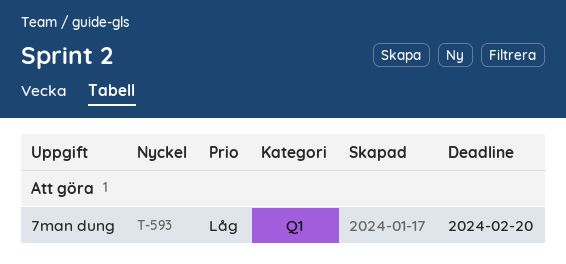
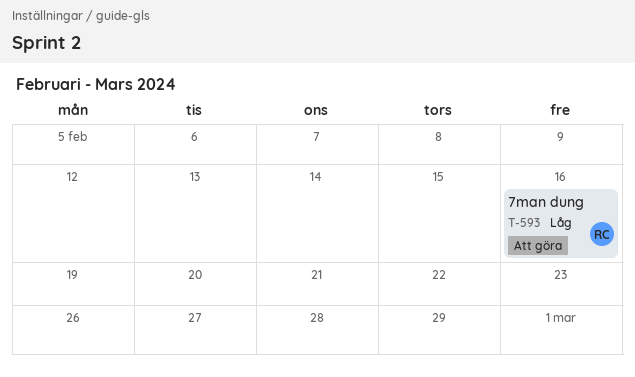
T-593, due: Feb 20 -> Feb 16

